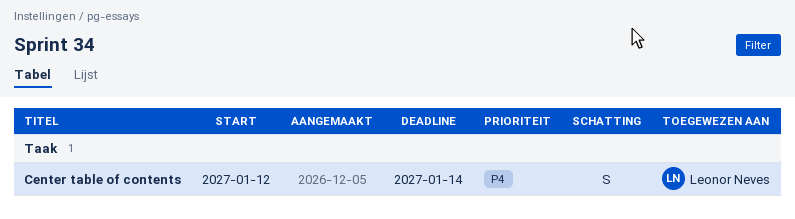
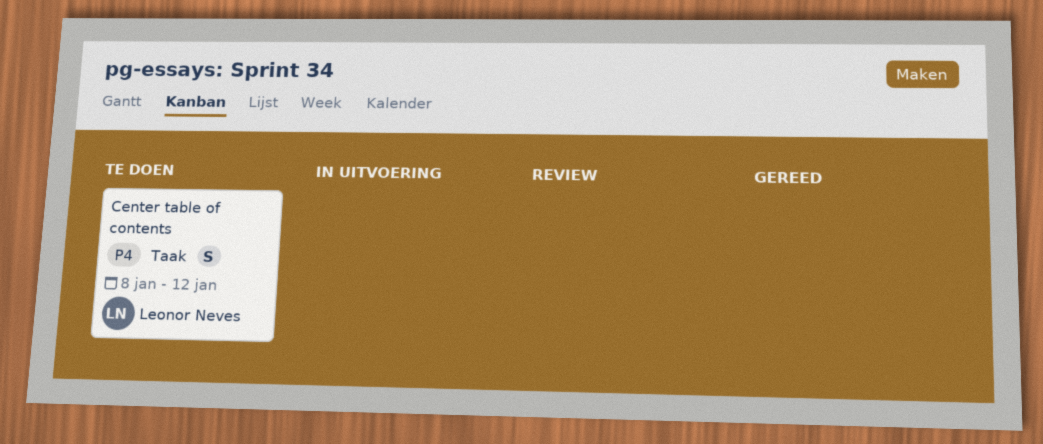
Center table of contents, start: Jan 12 -> Jan 8
Center table of contents, due: Jan 14 -> Jan 12

